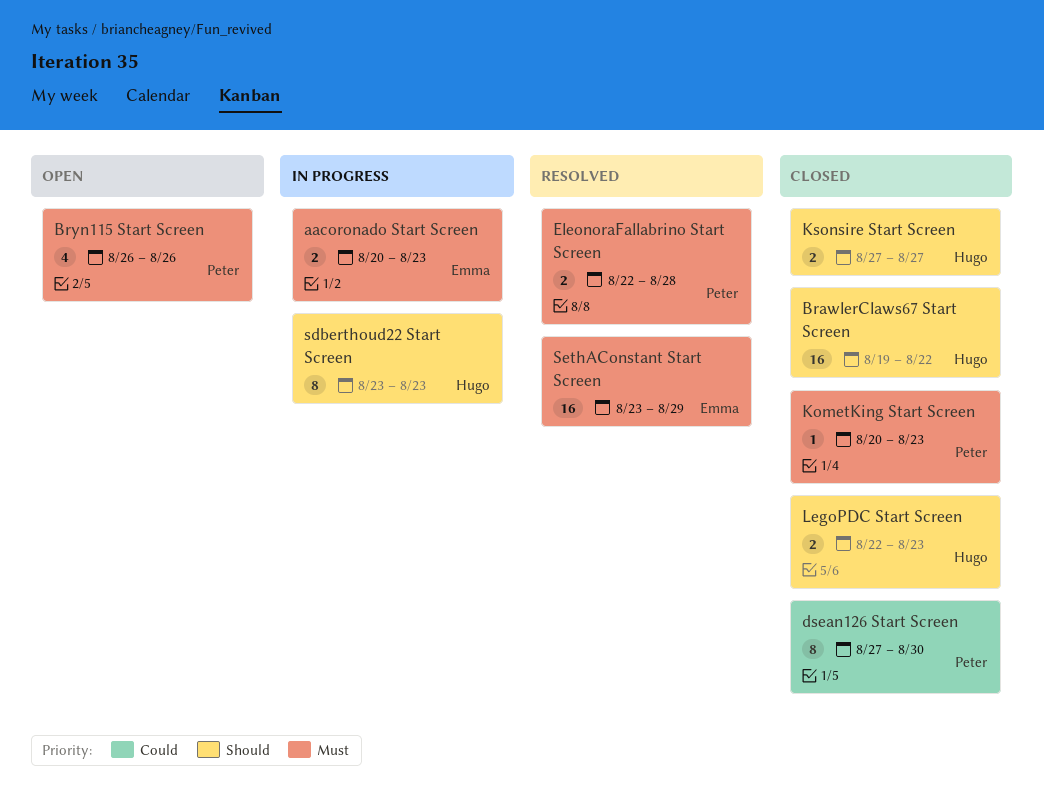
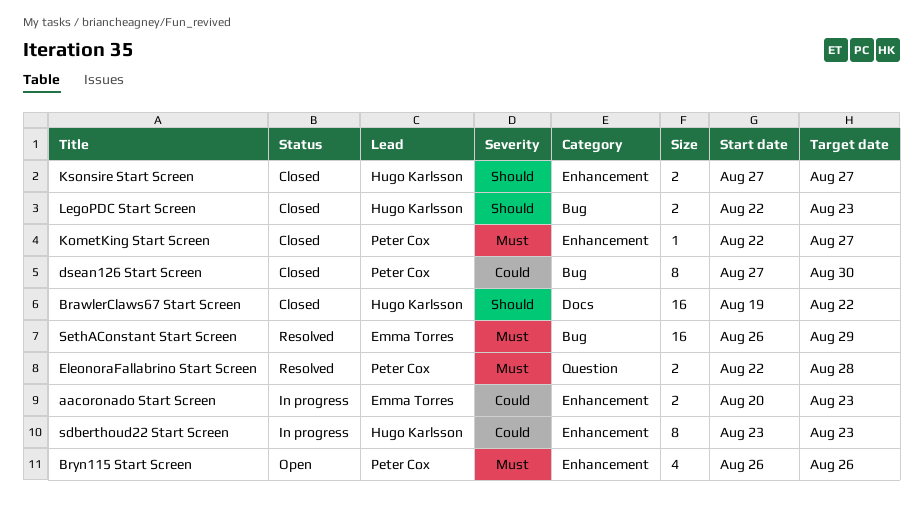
aacoronado Start Screen, priority: Must -> Could
KometKing Start Screen, start: Aug 20 -> Aug 22
KometKing Start Screen, due: Aug 23 -> Aug 27
sdberthoud22 Start Screen, priority: Should -> Could
SethAConstant Start Screen, start: Aug 23 -> Aug 26

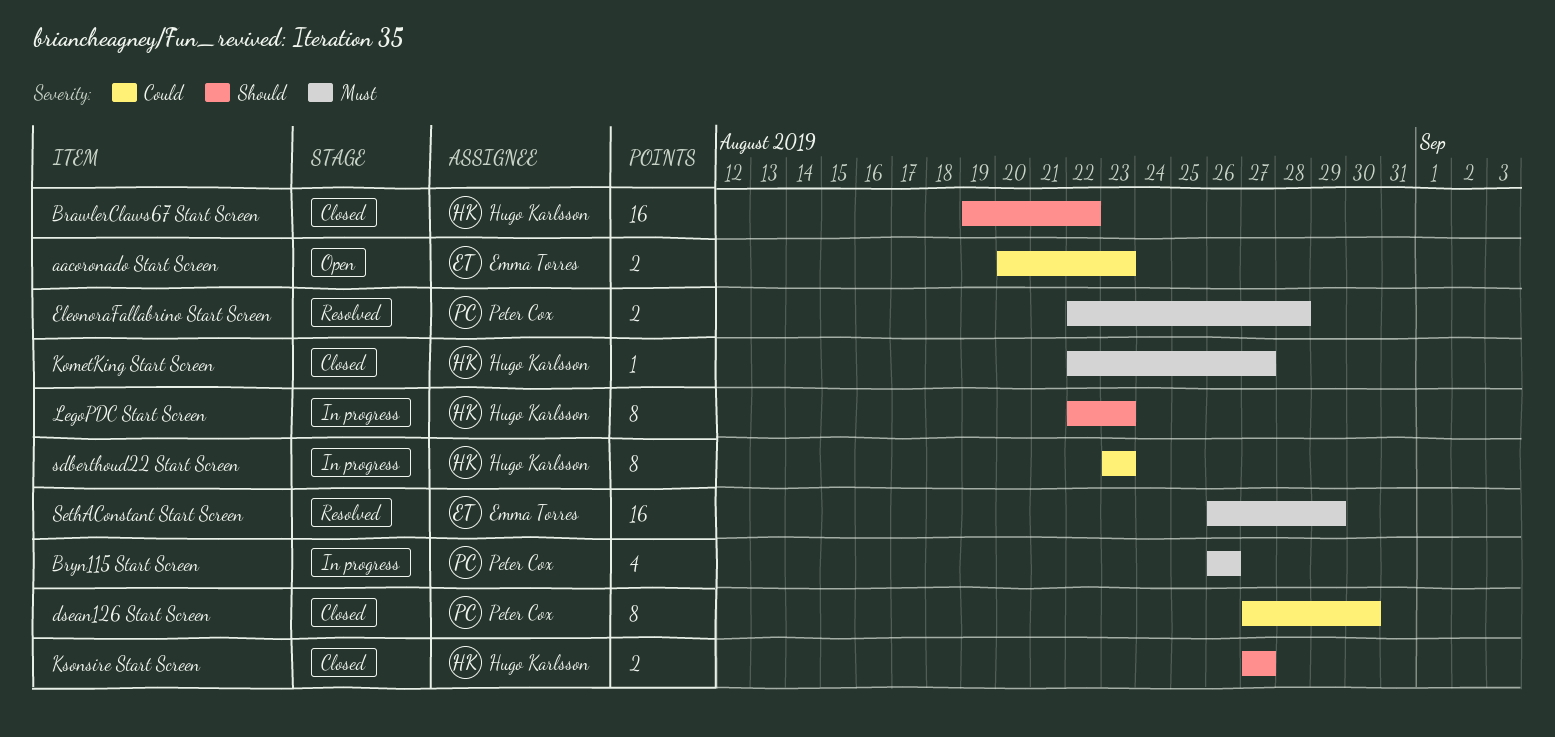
aacoronado Start Screen, status: In progress -> Open
Bryn115 Start Screen, status: Open -> In progress
KometKing Start Screen, owner: Peter Cox -> Hugo Karlsson
LegoPDC Start Screen, status: Closed -> In progress
LegoPDC Start Screen, estimate: 2 -> 8

